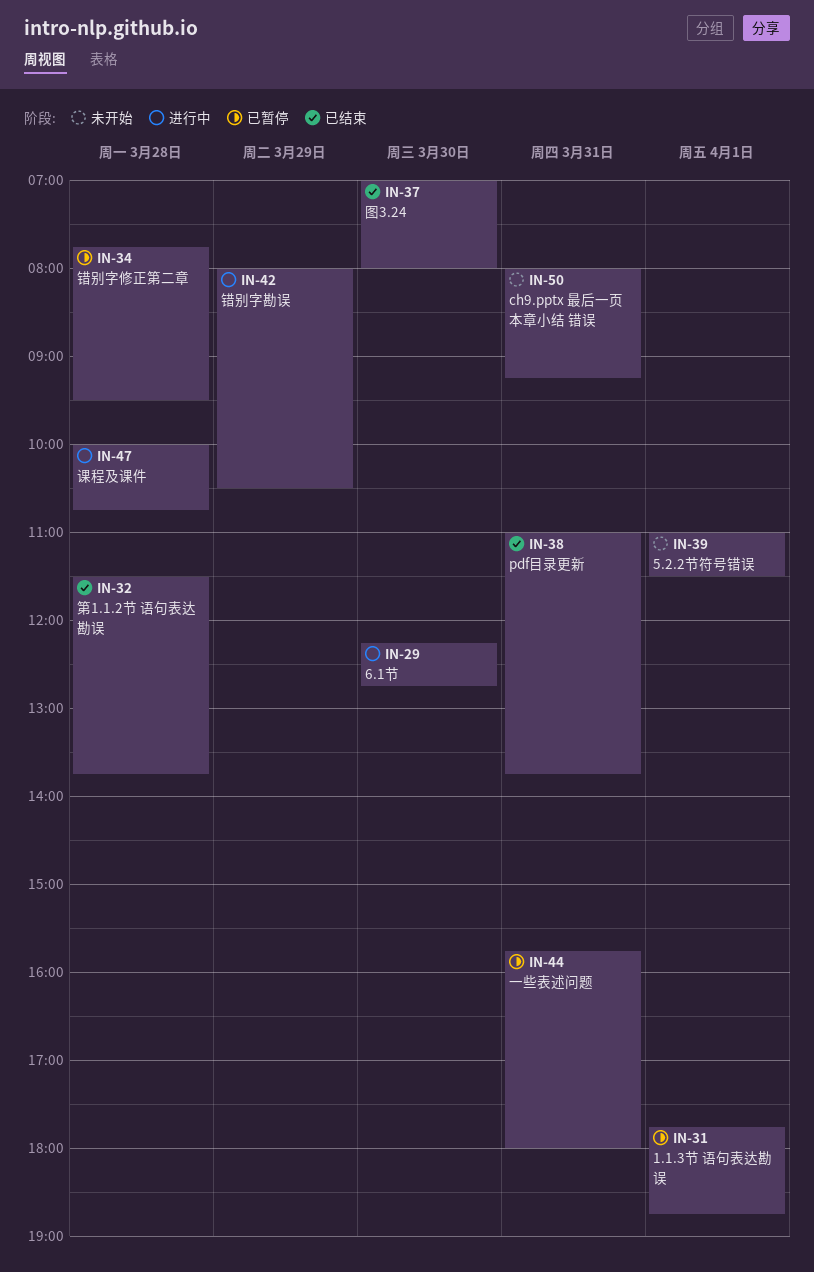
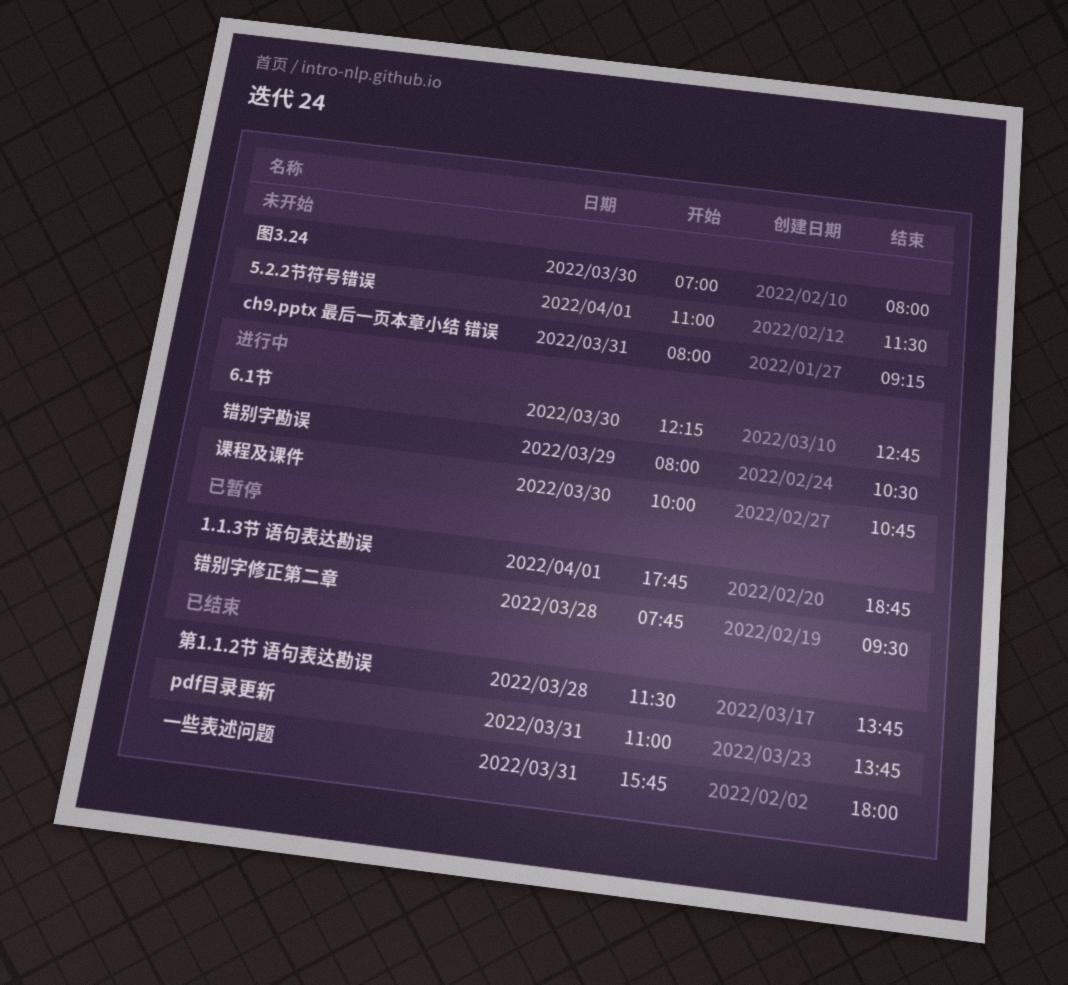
一些表述问题, status: 已暂停 -> 已结束
图3.24, status: 已结束 -> 未开始
课程及课件, day: Mar 28 -> Mar 30

